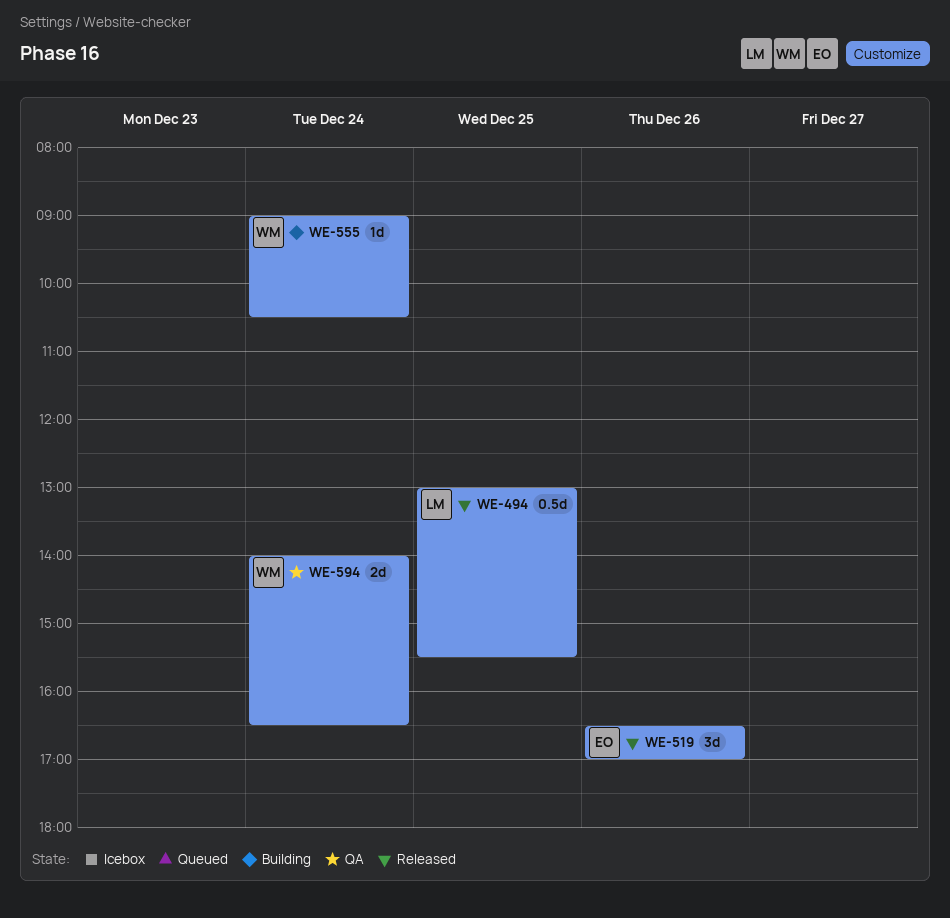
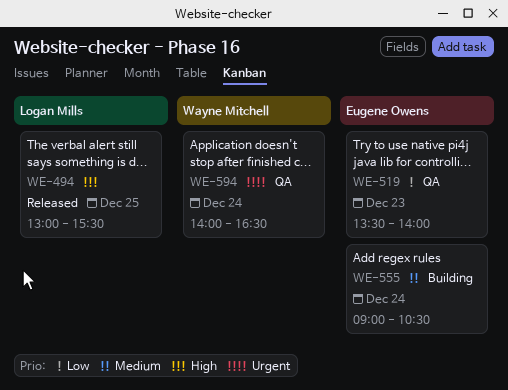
WE-519, status: Released -> QA
WE-519, day: Dec 26 -> Dec 23
WE-519, begins: 16:30 -> 13:30
WE-519, ends: 17:00 -> 14:00
WE-555, owner: Wayne Mitchell -> Eugene Owens

